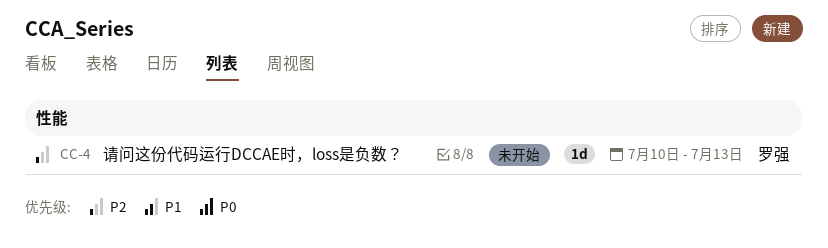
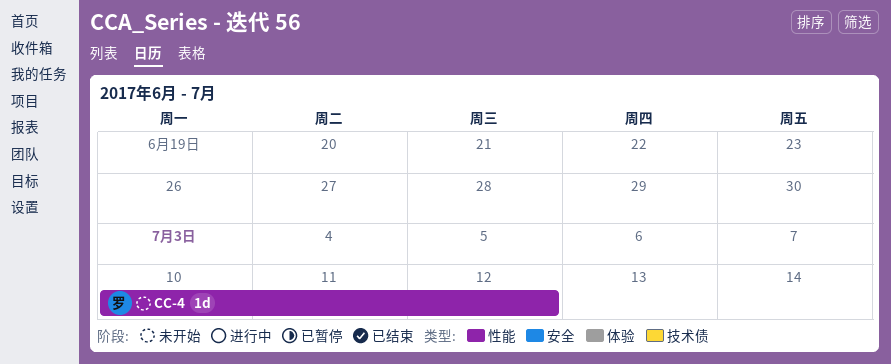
CC-4, due: Jul 13 -> Jul 12

